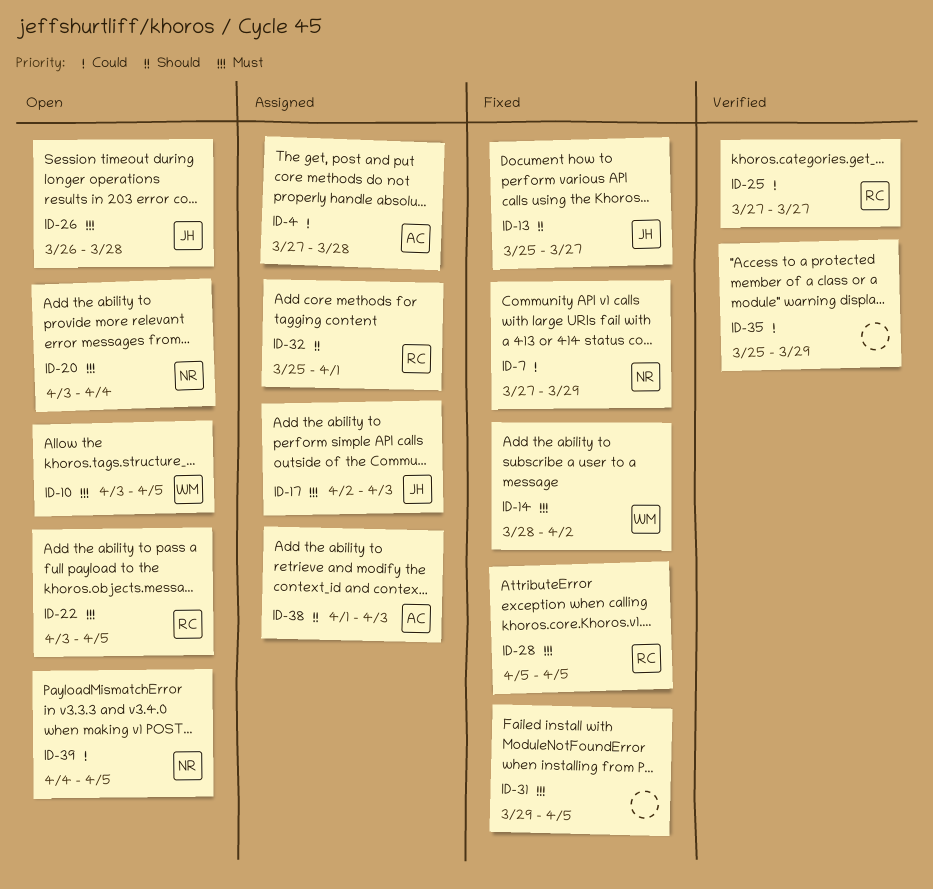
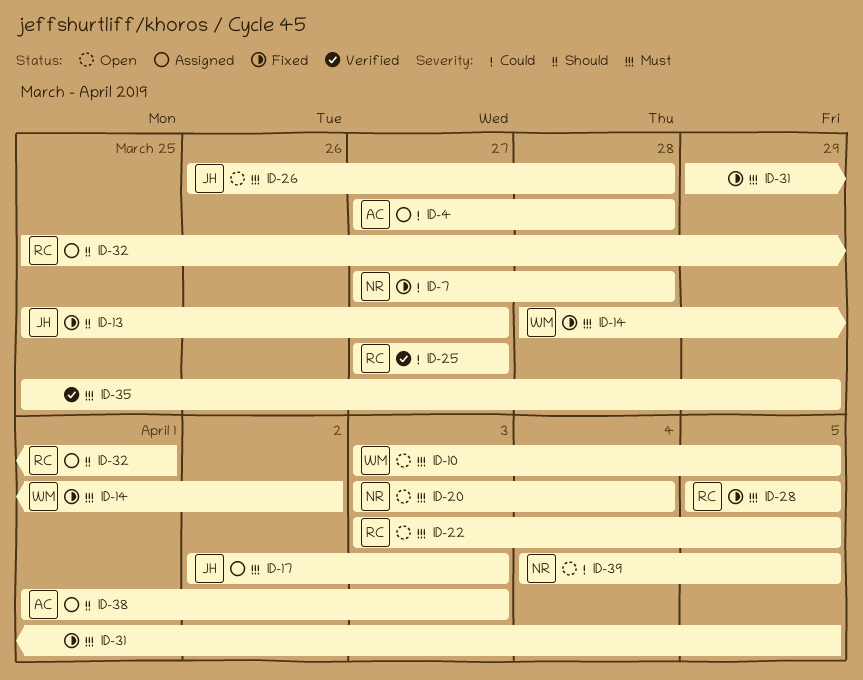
ID-7, due: Mar 29 -> Mar 28
ID-35, priority: Could -> Must

